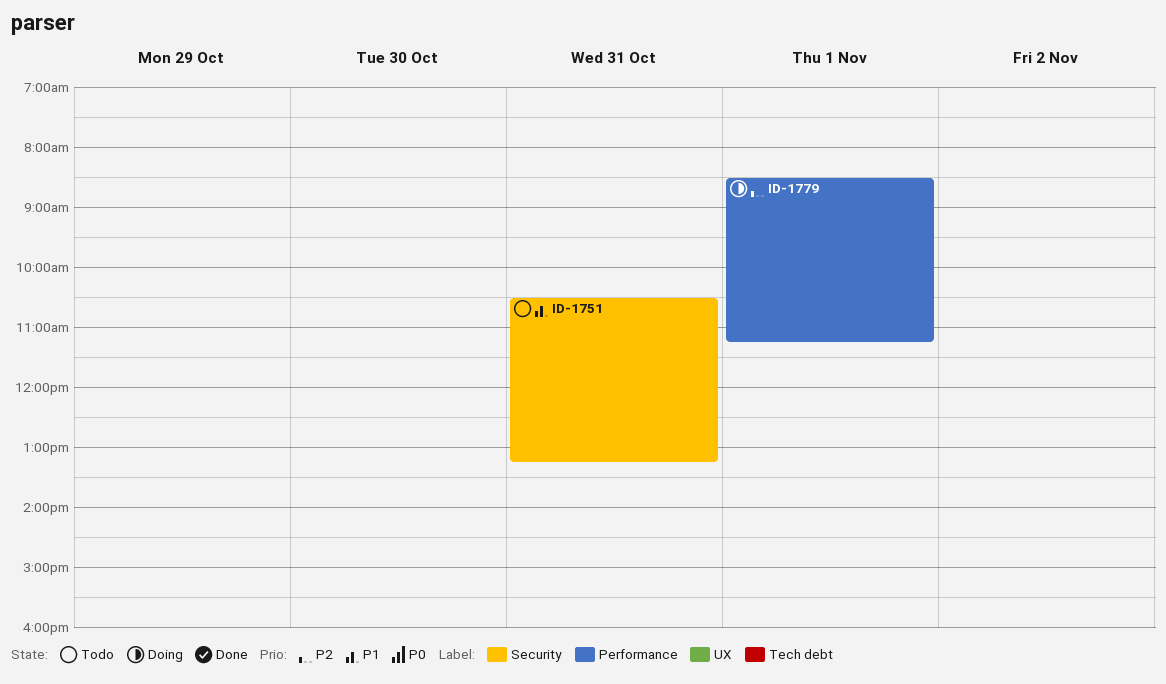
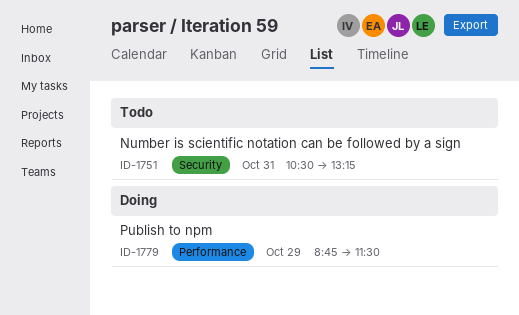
ID-1779, day: Nov 1 -> Oct 29
ID-1779, begins: 08:30 -> 08:45
ID-1779, ends: 11:15 -> 11:30

